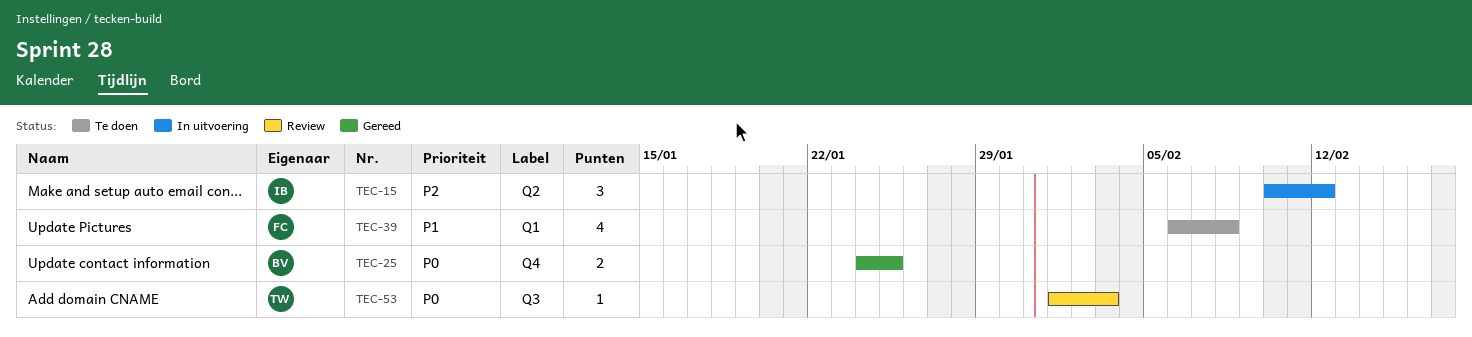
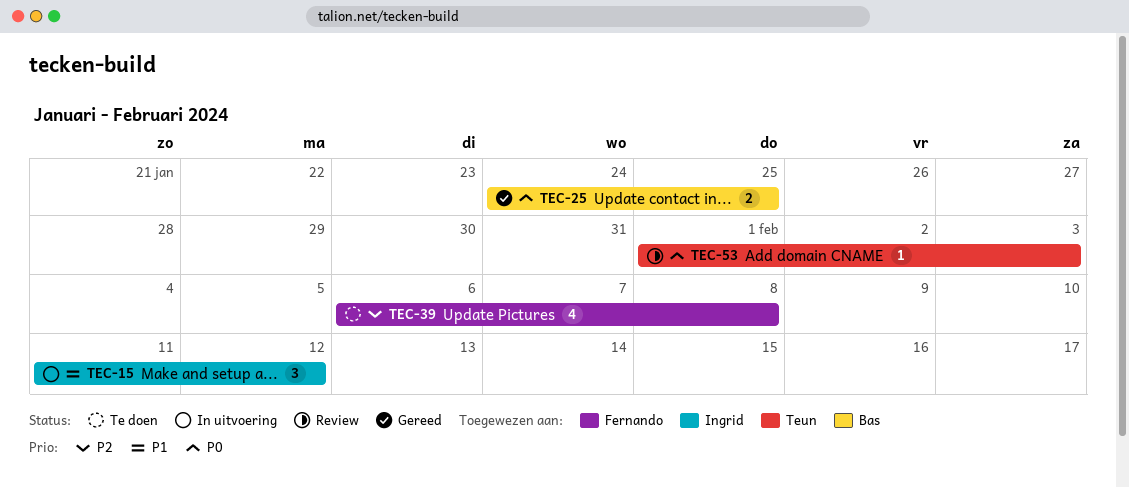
TEC-15, priority: P2 -> P1
TEC-15, start: Feb 10 -> Feb 11
TEC-39, priority: P1 -> P2

